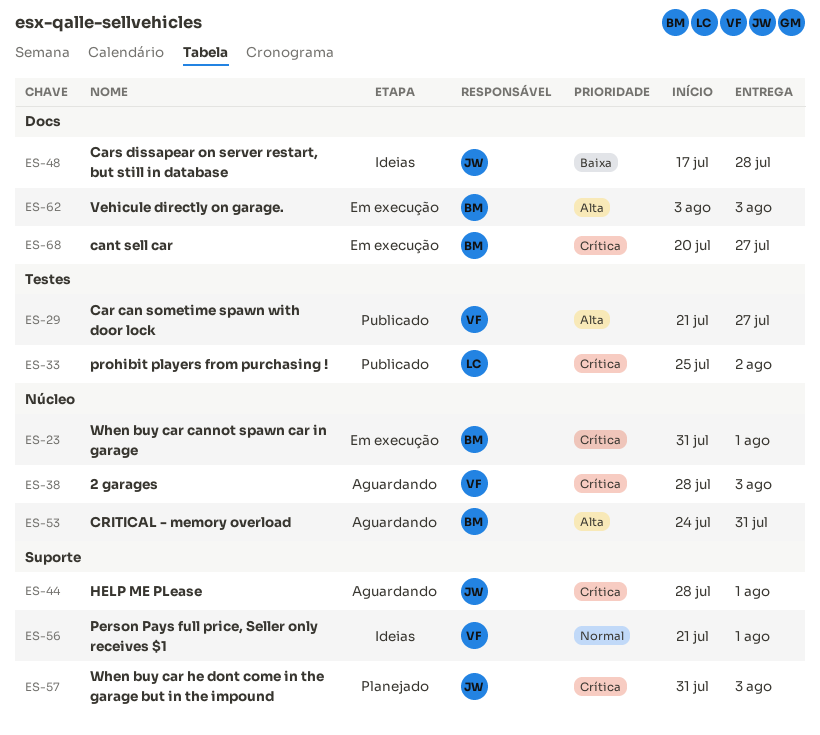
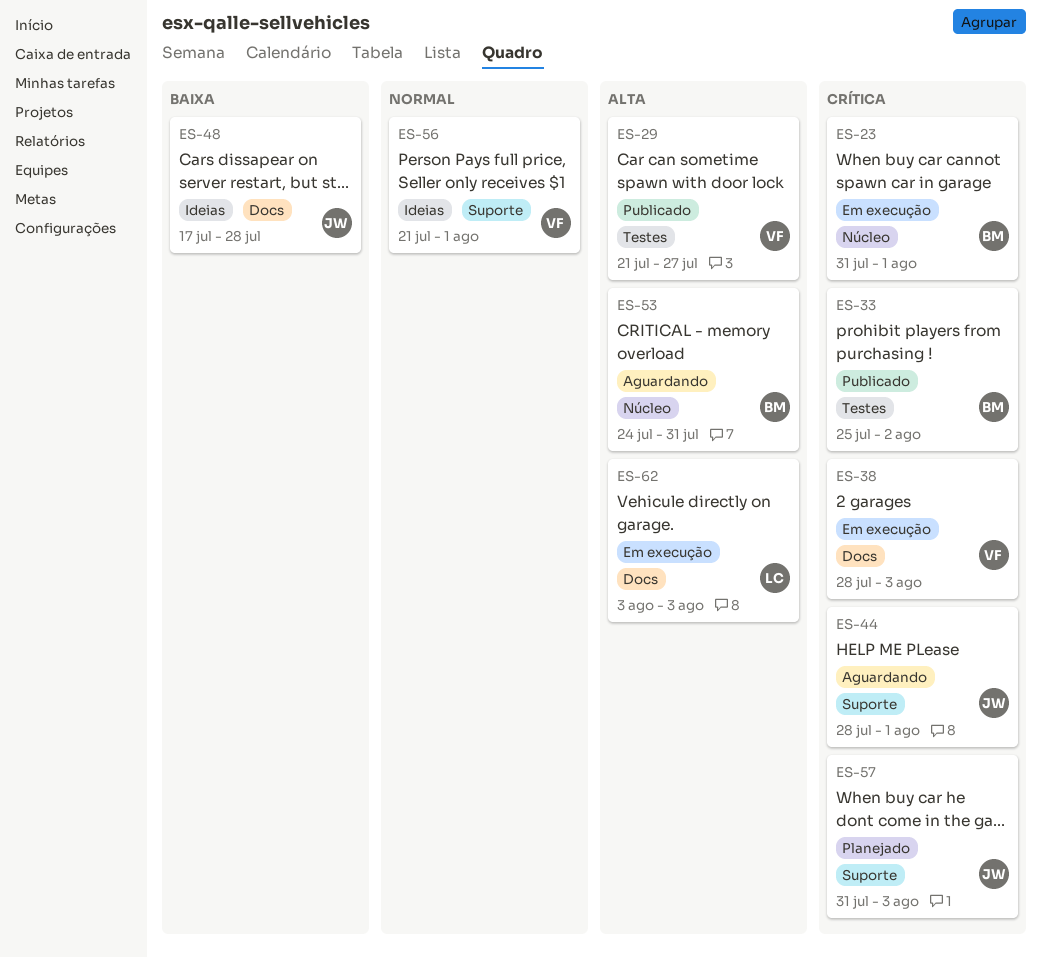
ES-33, owner: LC -> BM
ES-38, status: Aguardando -> Em execução
ES-38, label: Núcleo -> Docs
ES-62, owner: BM -> LC
ES-68: present -> none

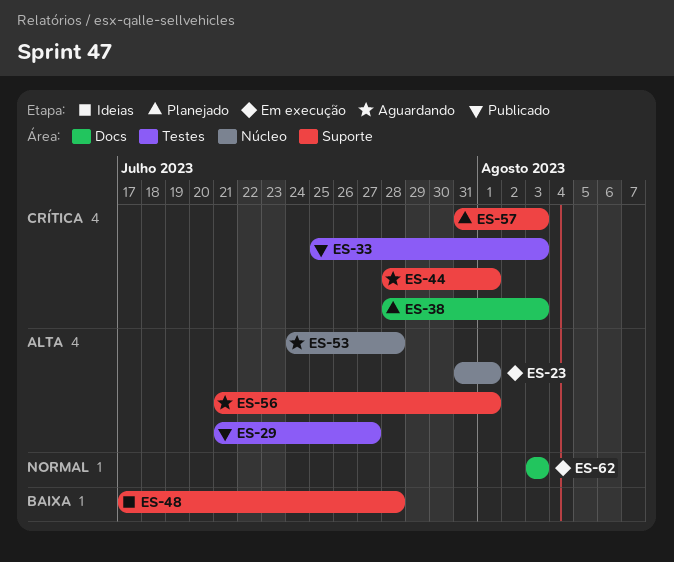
ES-23, priority: Crítica -> Alta
ES-33, due: Aug 2 -> Aug 3
ES-38, status: Em execução -> Planejado
ES-48, label: Docs -> Suporte
ES-53, due: Jul 31 -> Jul 28
ES-56, status: Ideias -> Aguardando
ES-56, priority: Normal -> Alta
ES-62, priority: Alta -> Normal

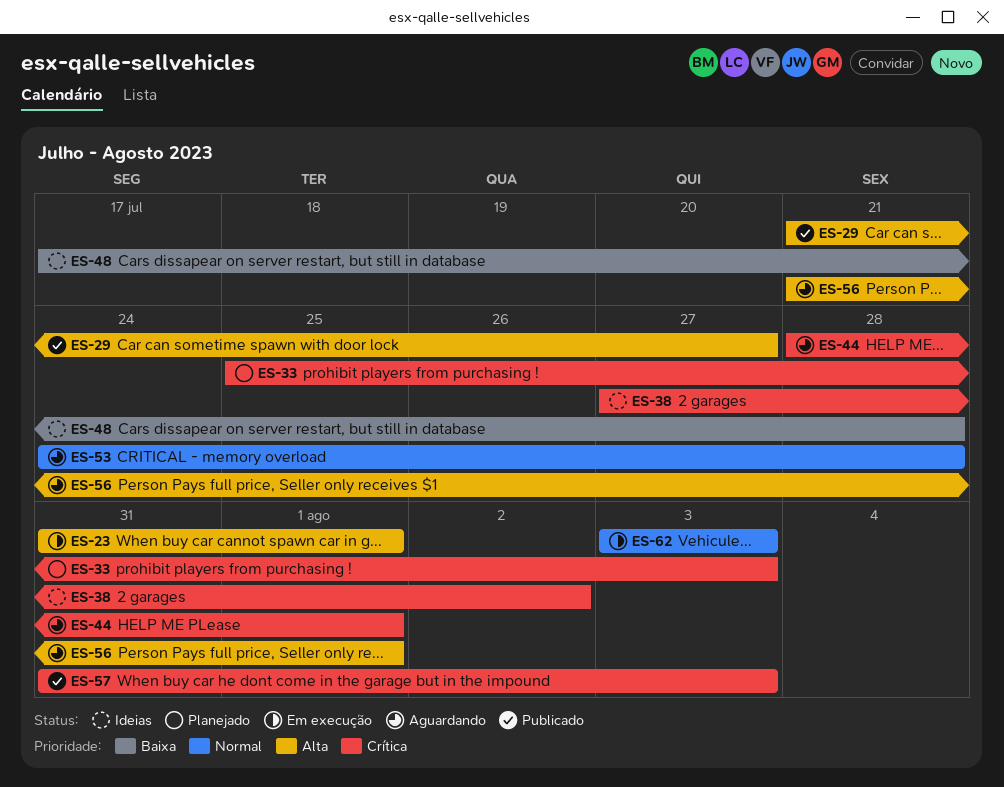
ES-33, status: Publicado -> Planejado
ES-38, status: Planejado -> Ideias
ES-38, start: Jul 28 -> Jul 27
ES-38, due: Aug 3 -> Aug 2
ES-53, priority: Alta -> Normal
ES-57, status: Planejado -> Publicado

